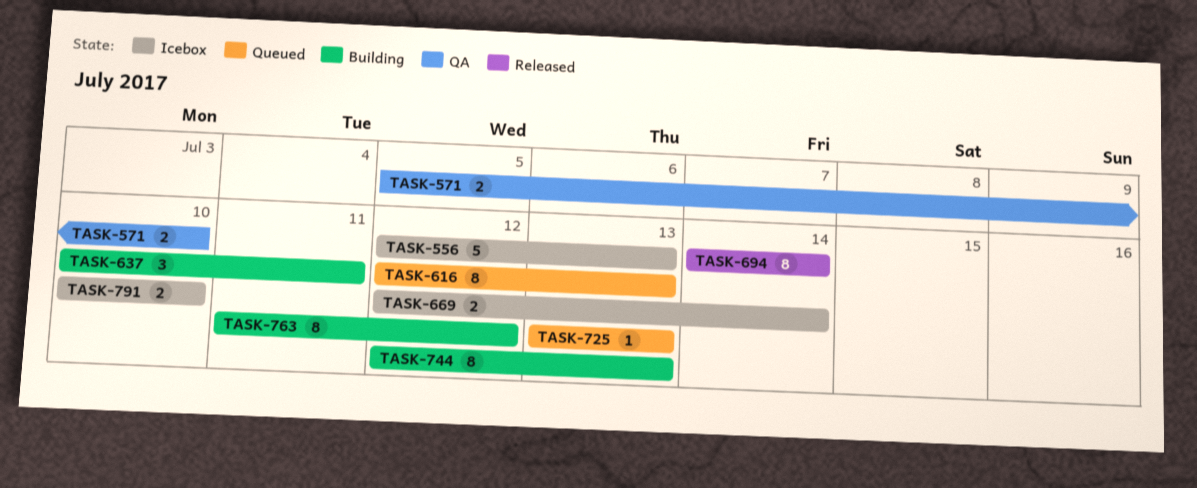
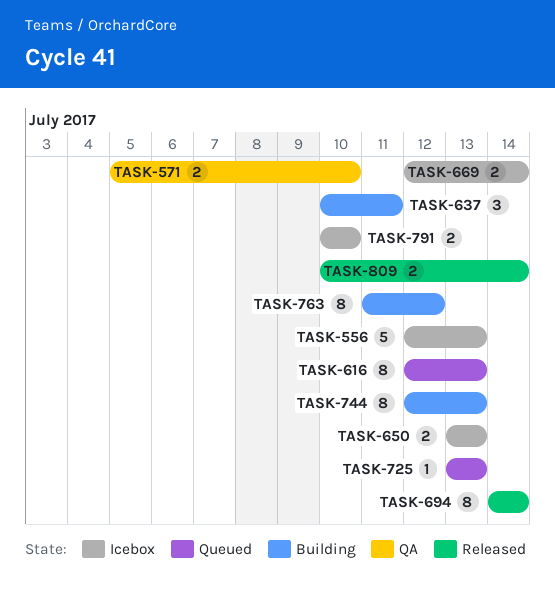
TASK-650: none -> present
TASK-809: none -> present

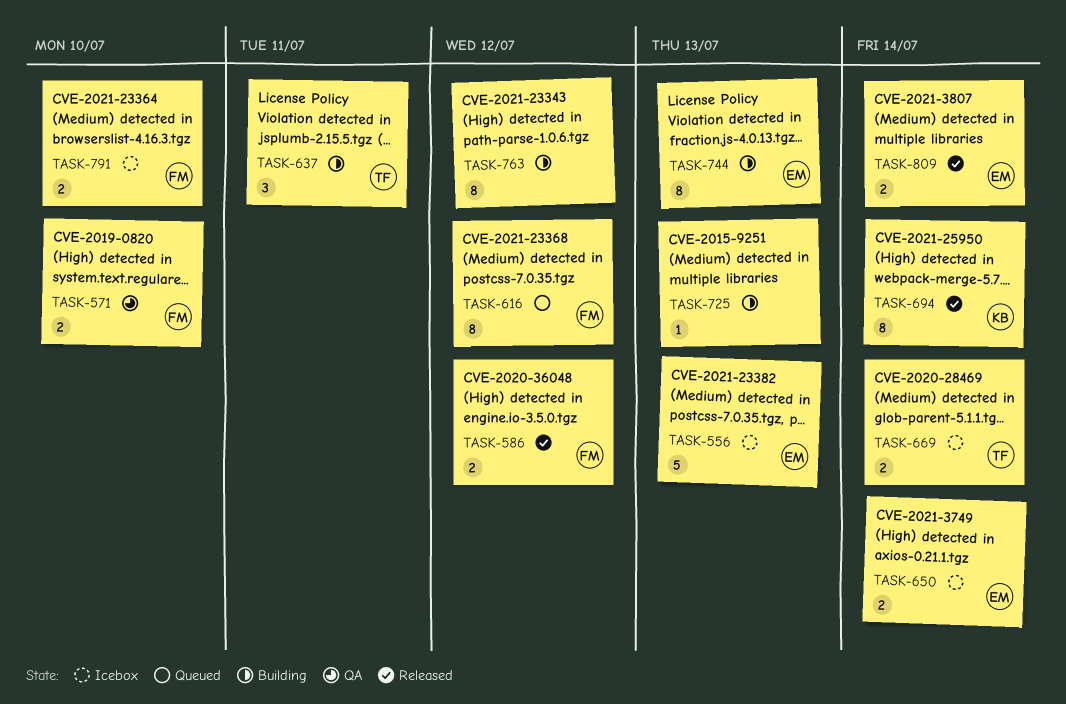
TASK-586: none -> present
TASK-616, due: Jul 13 -> Jul 12
TASK-650, due: Jul 13 -> Jul 14
TASK-725, status: Queued -> Building

